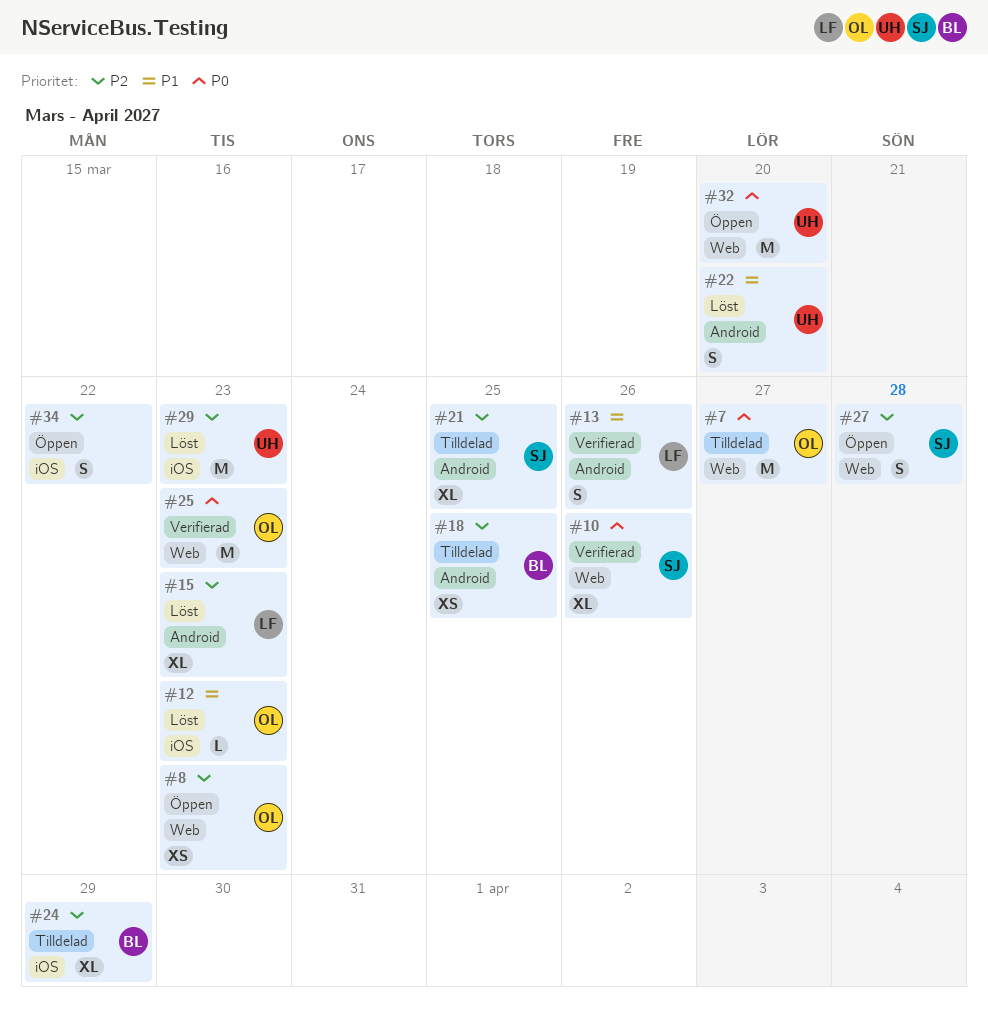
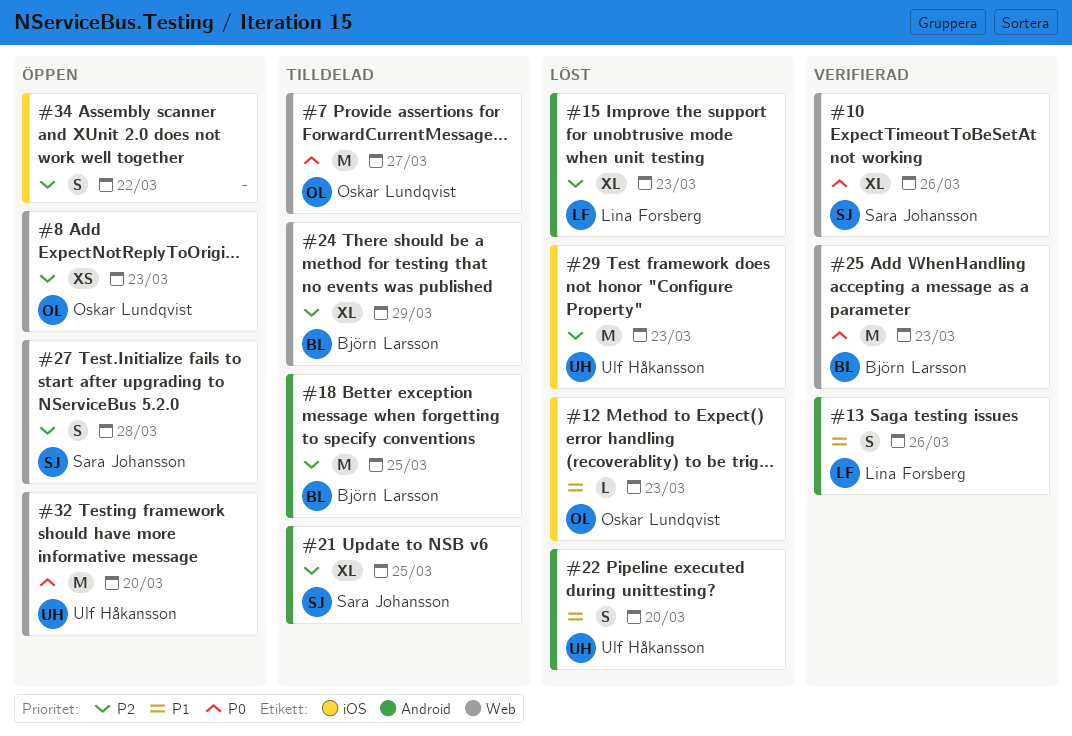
#18, estimate: XS -> M
#24, label: iOS -> Web
#25, owner: Oskar Lundqvist -> Björn Larsson

